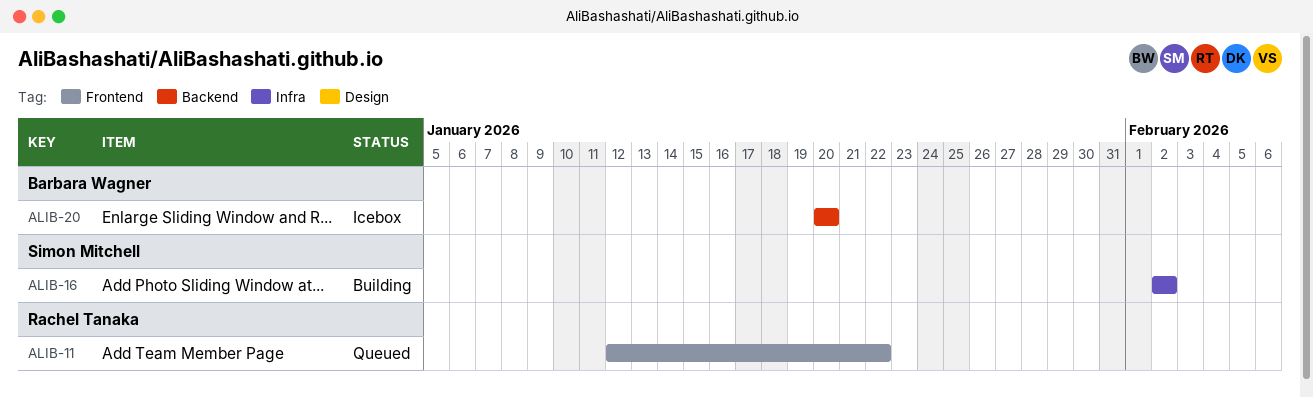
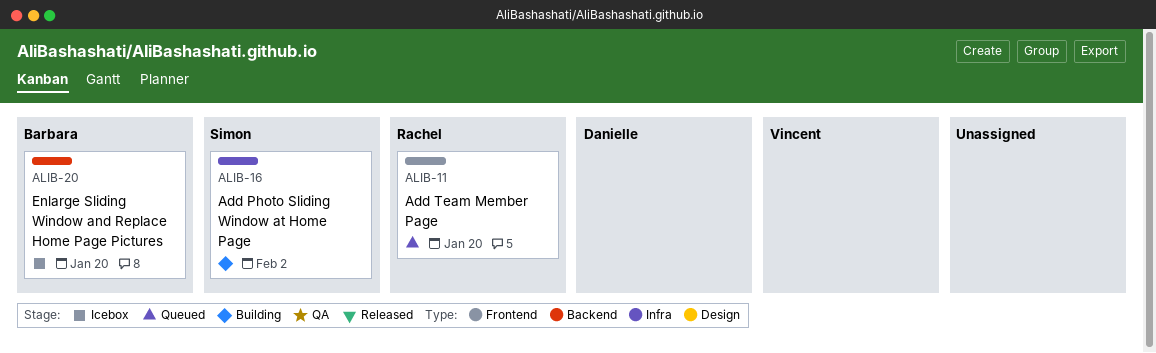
ALIB-11, due: Jan 22 -> Jan 20

